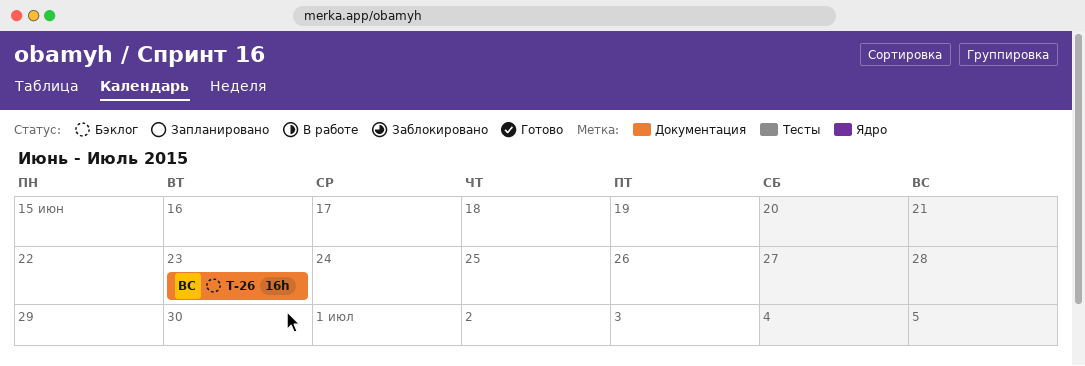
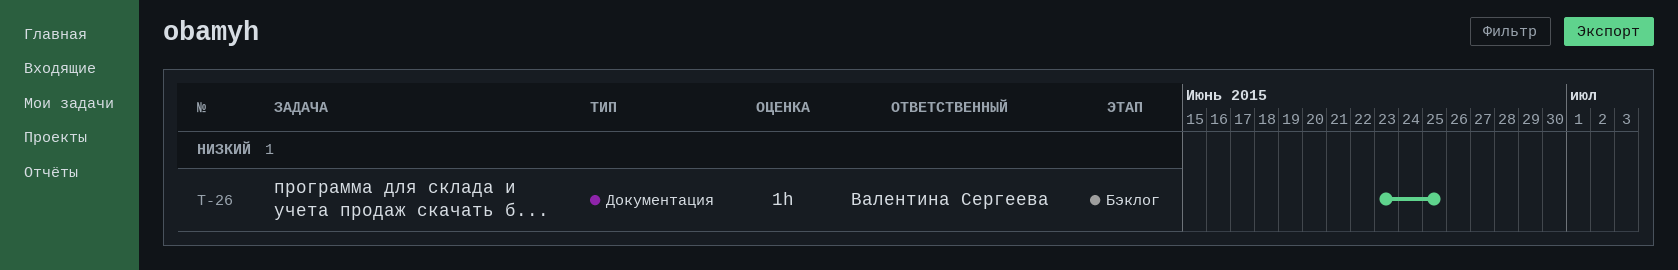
T-26, estimate: 16h -> 1h
T-26, due: Jun 23 -> Jun 25

